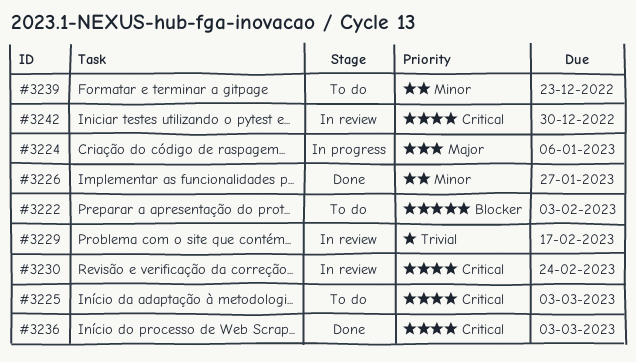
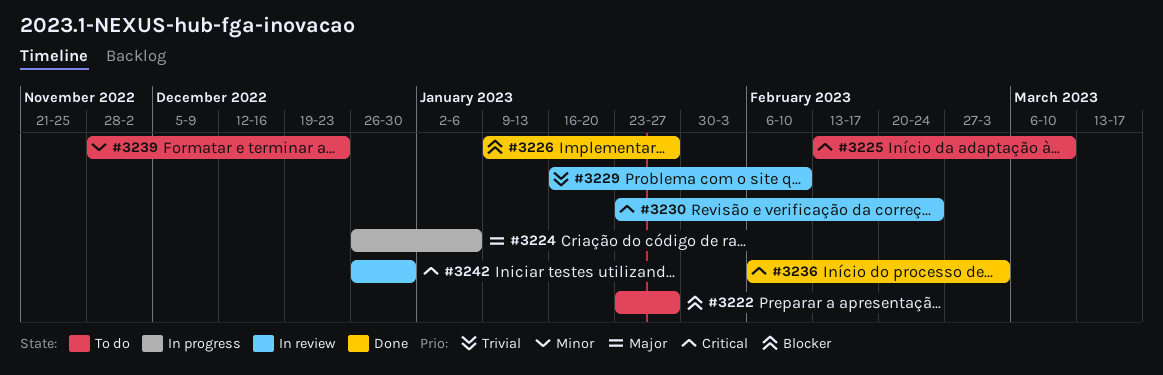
#3222, due: Feb 3 -> Jan 27
#3225, due: Mar 3 -> Mar 10
#3226, priority: Minor -> Blocker
#3229, due: Feb 17 -> Feb 10

